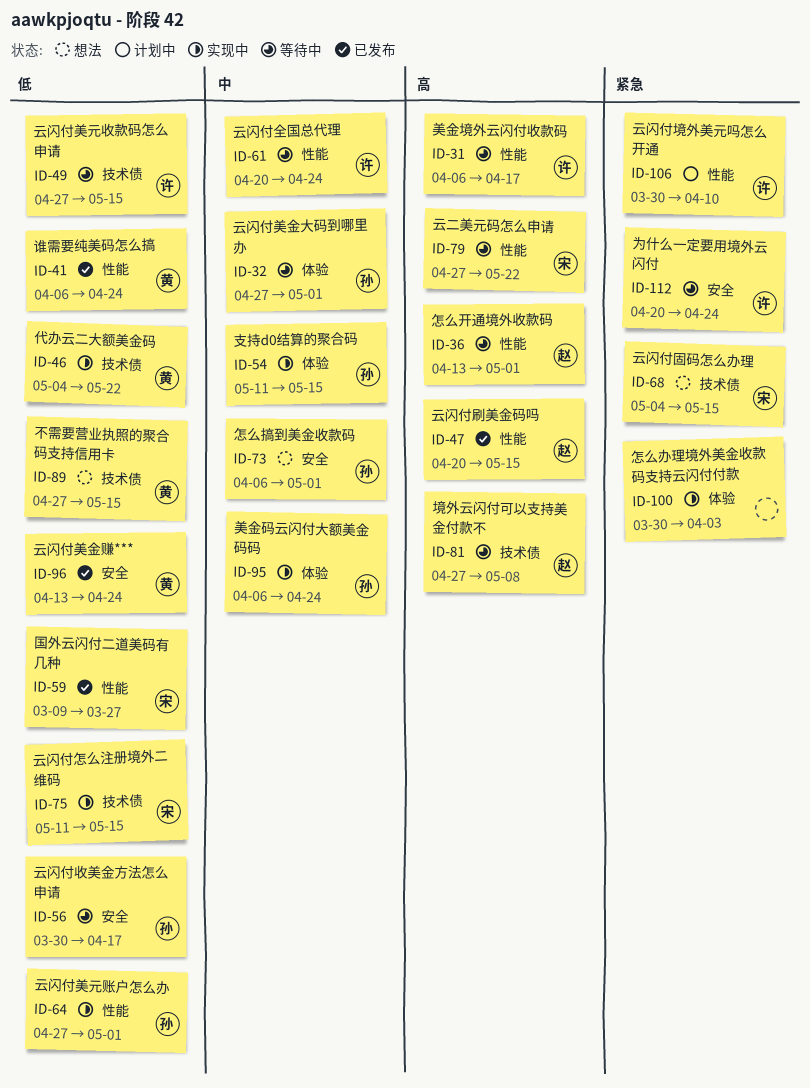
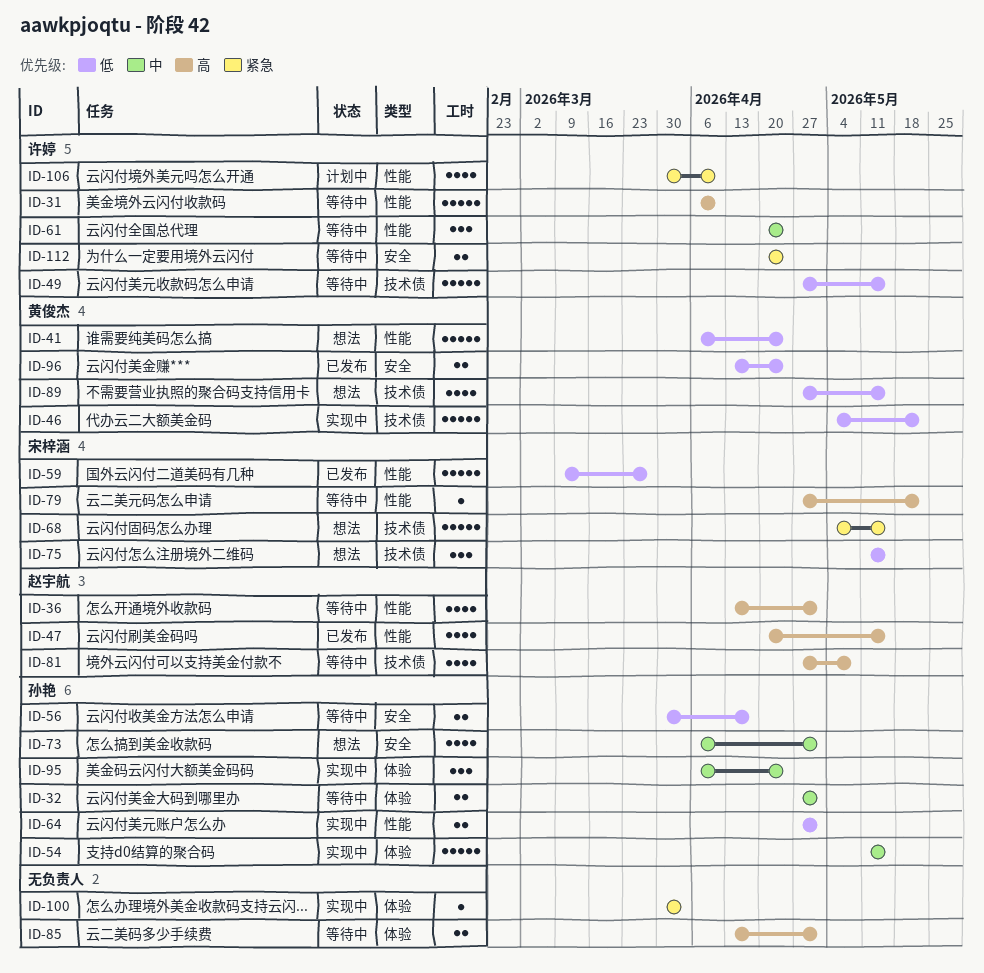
ID-31, due: Apr 17 -> Apr 10
ID-41, status: 已发布 -> 想法
ID-75, status: 实现中 -> 想法
ID-85: none -> present

